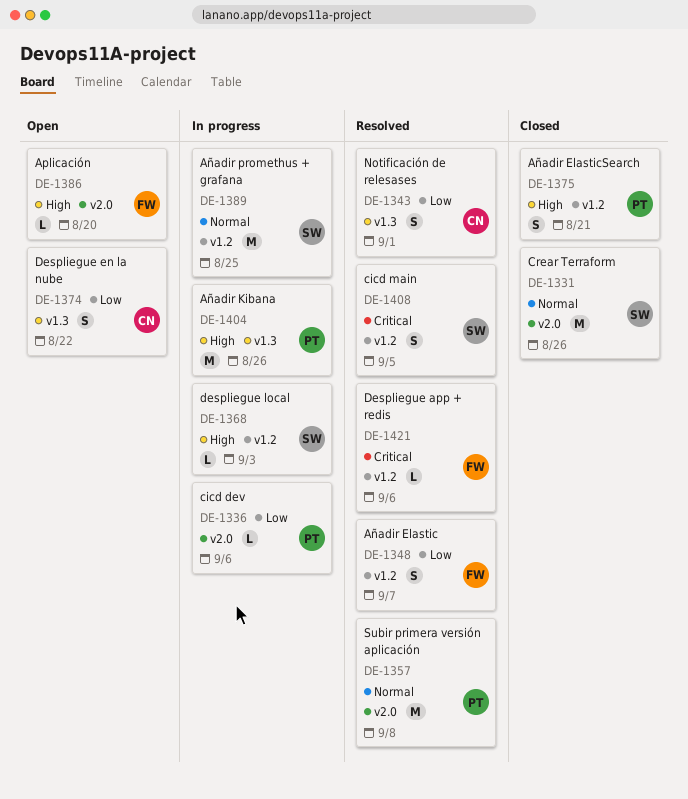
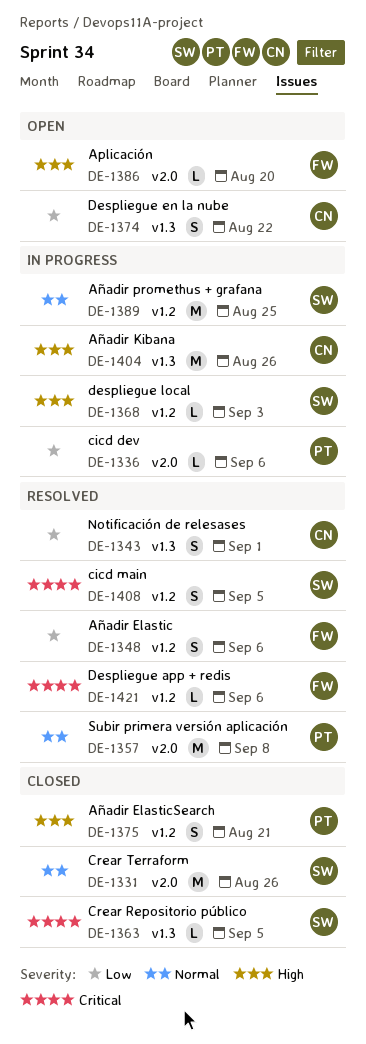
DE-1348, due: Sep 7 -> Sep 6
DE-1363: none -> present
DE-1404, owner: PT -> CN

